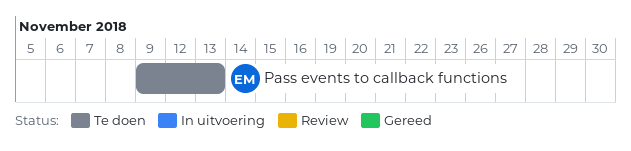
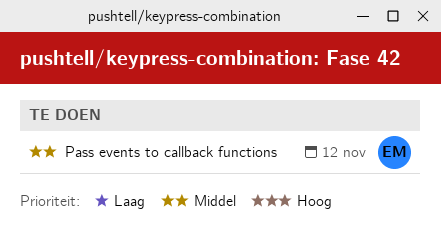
Pass events to callback functions, due: Nov 13 -> Nov 12

